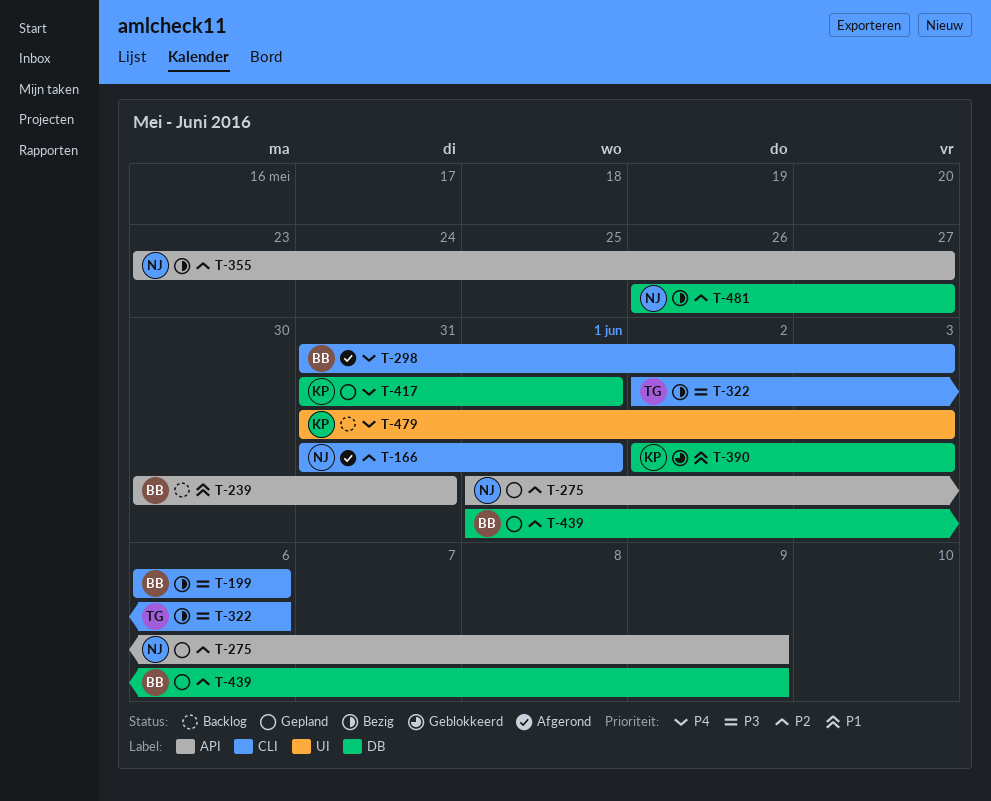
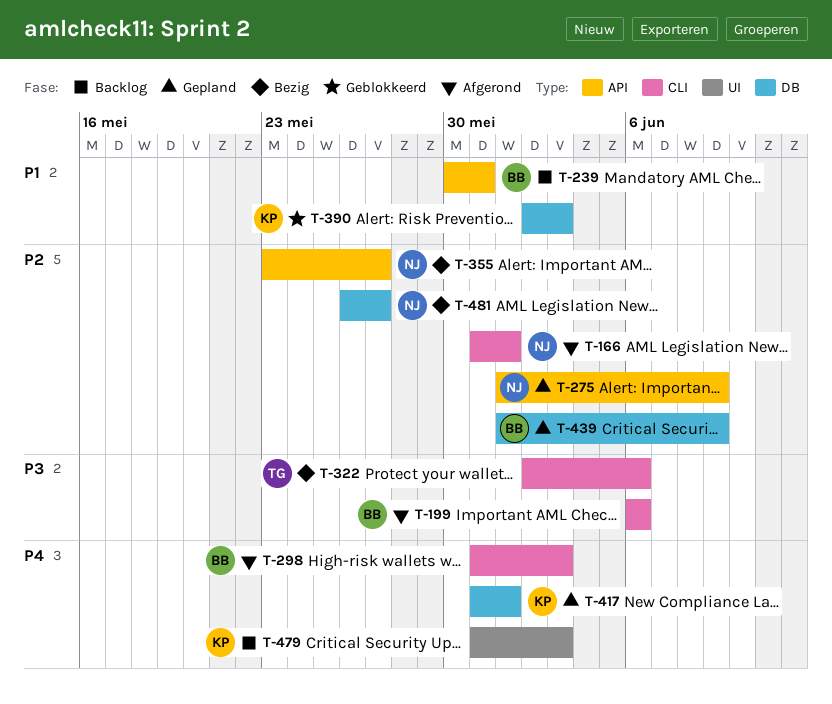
T-199, status: Bezig -> Afgerond

